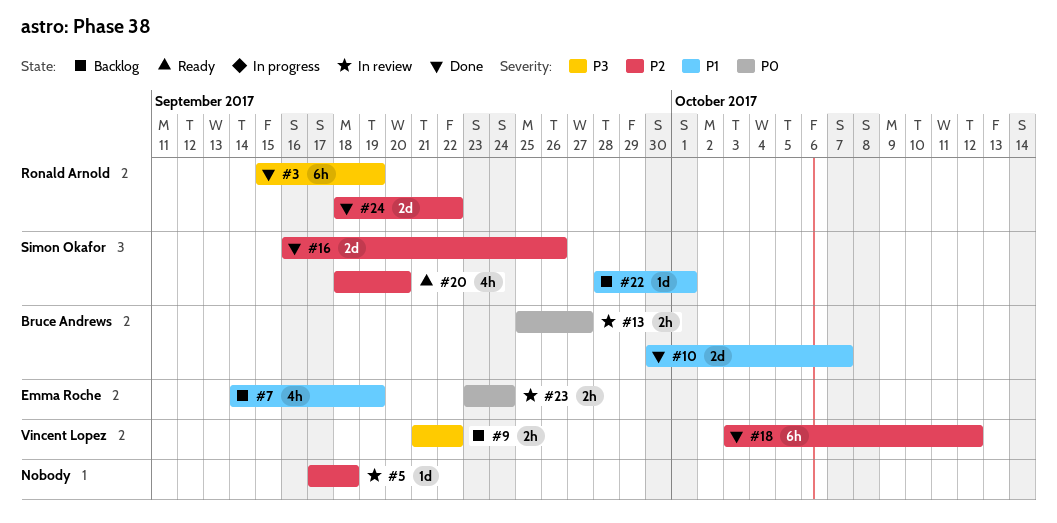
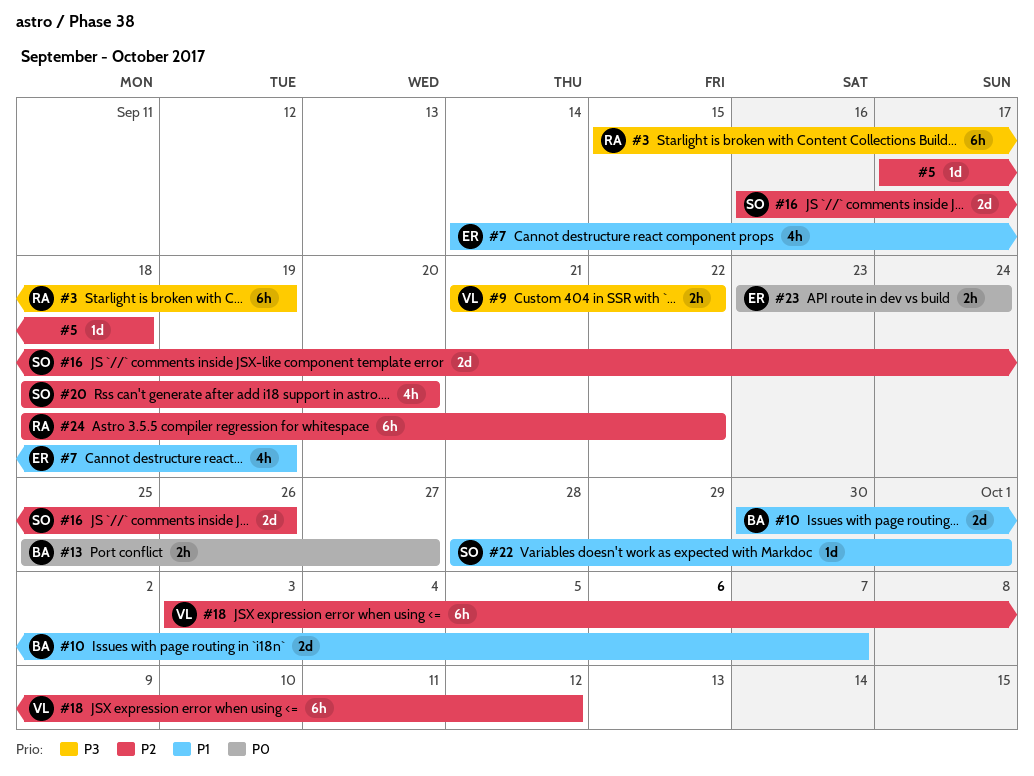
#24, estimate: 2d -> 6h

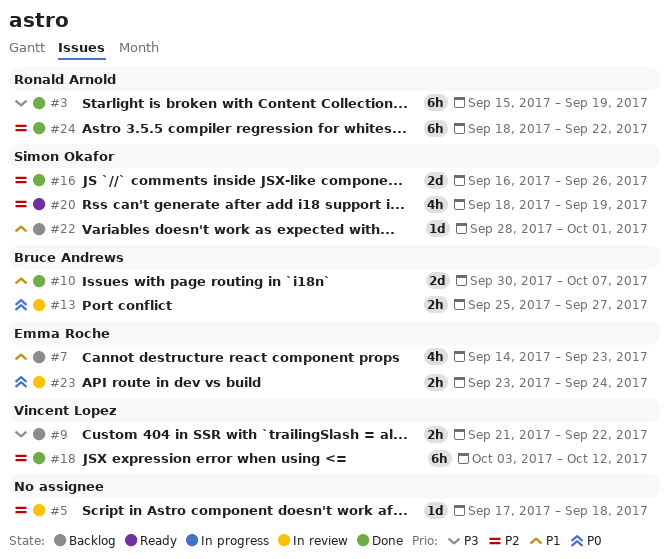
#7, due: Sep 19 -> Sep 23
#20, due: Sep 20 -> Sep 19

